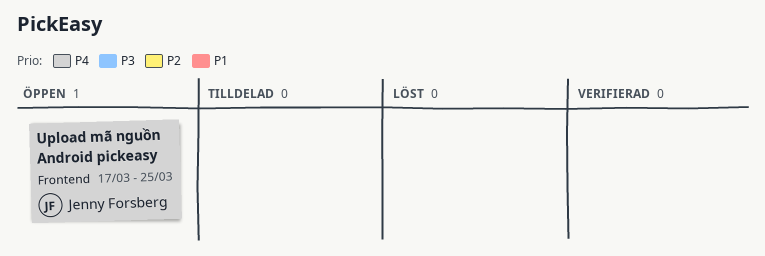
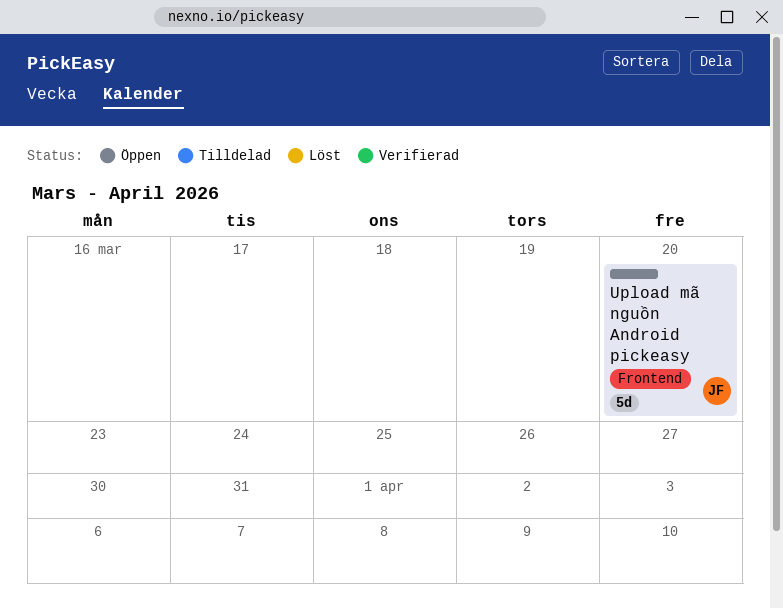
Upload mã nguồn Android pickeasy, due: Mar 25 -> Mar 20

